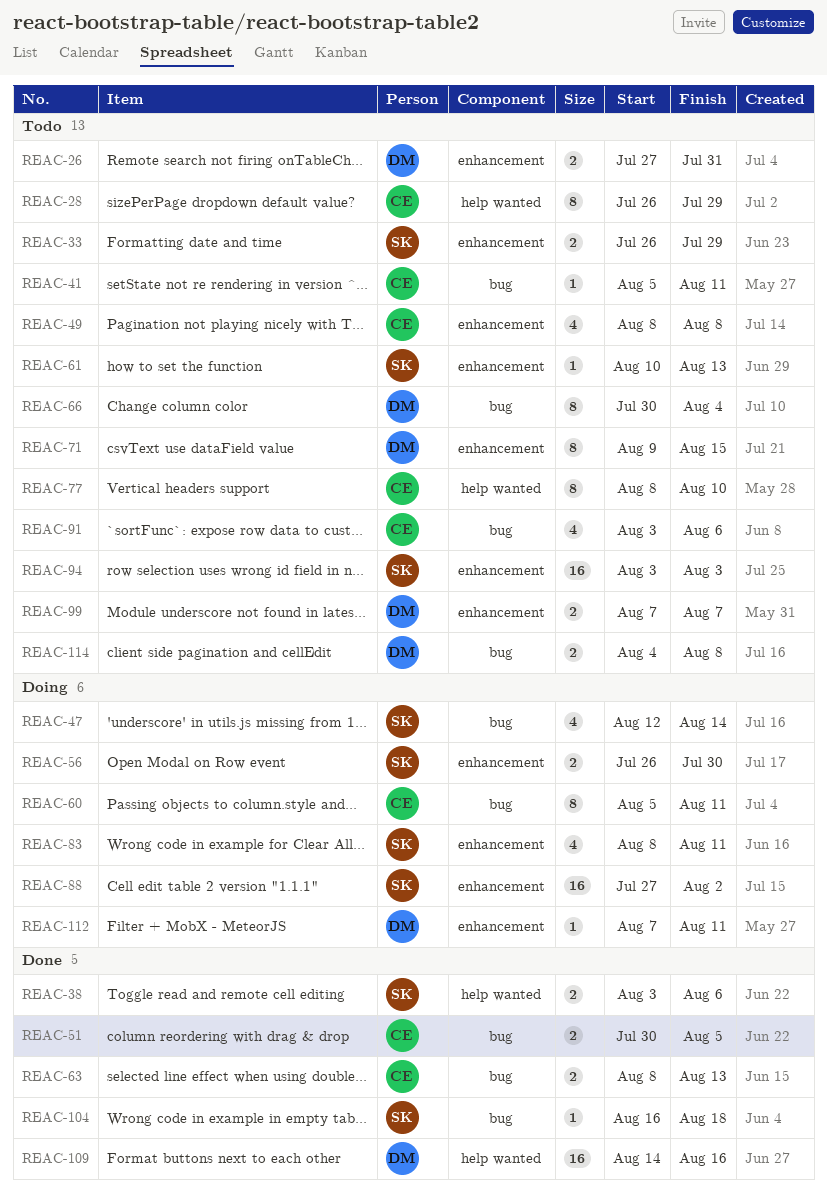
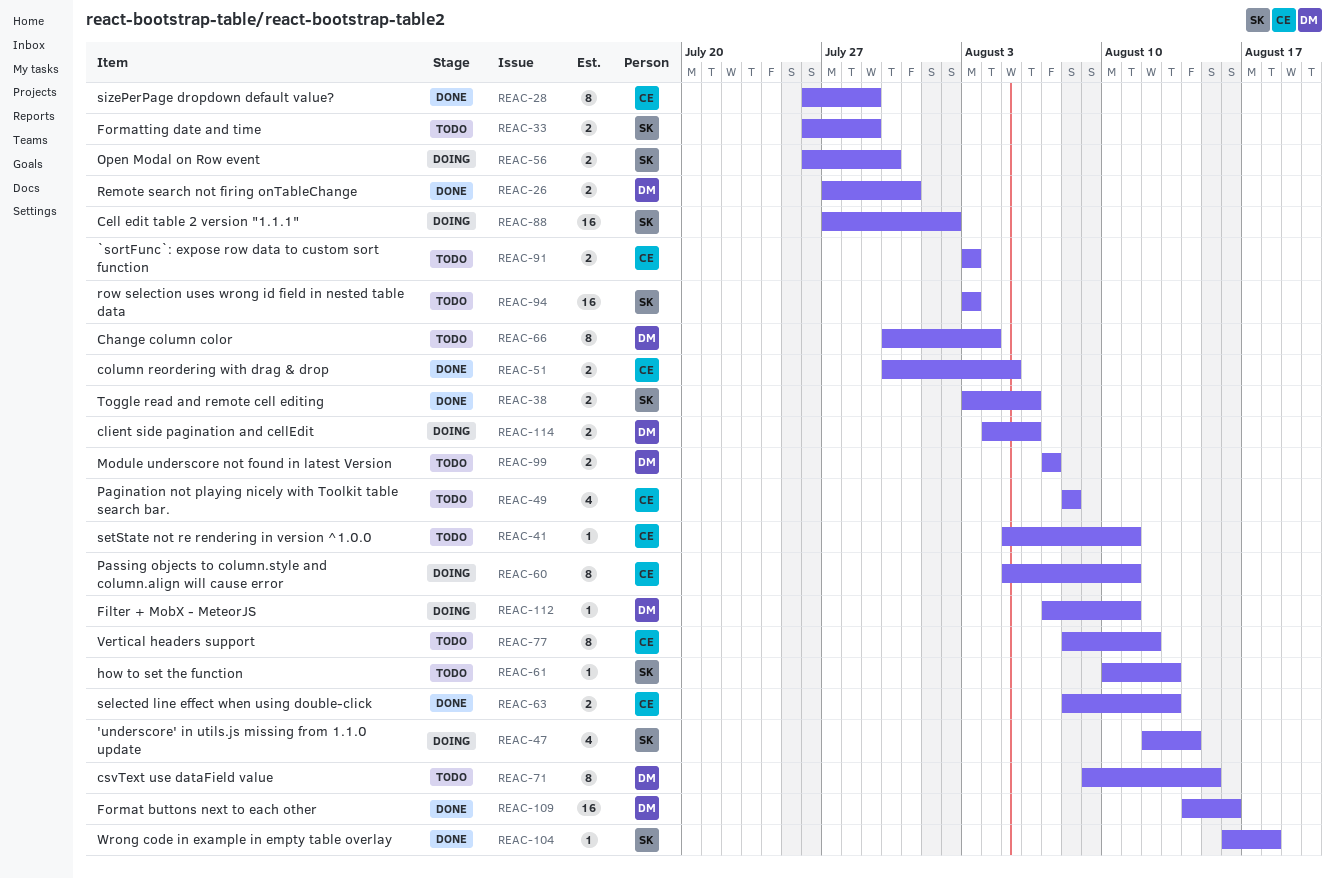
REAC-26, status: Todo -> Done
REAC-28, status: Todo -> Done
REAC-77, due: Aug 10 -> Aug 12
REAC-83: present -> none
REAC-91, estimate: 4 -> 2
REAC-91, due: Aug 6 -> Aug 3
REAC-114, status: Todo -> Doing
REAC-114, due: Aug 8 -> Aug 6

